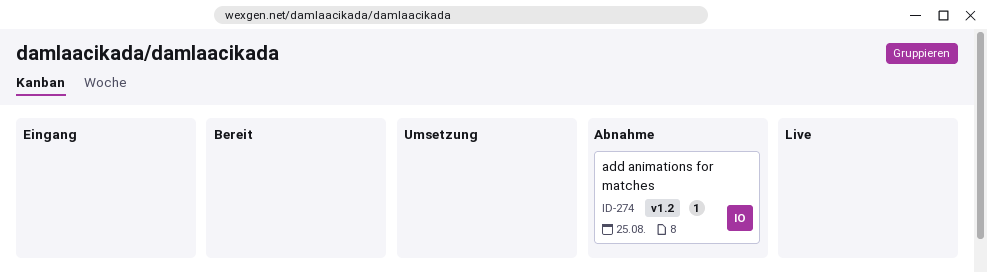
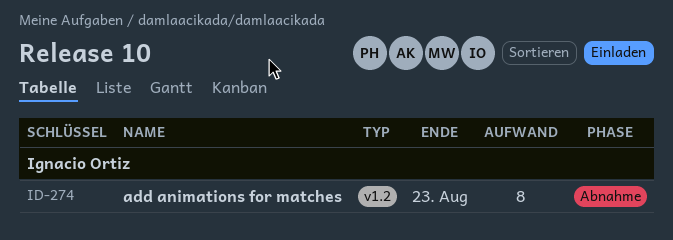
ID-274, estimate: 1 -> 8
ID-274, due: Aug 25 -> Aug 23

